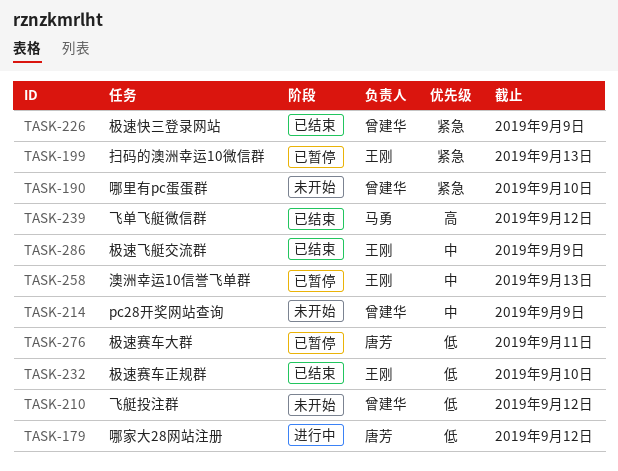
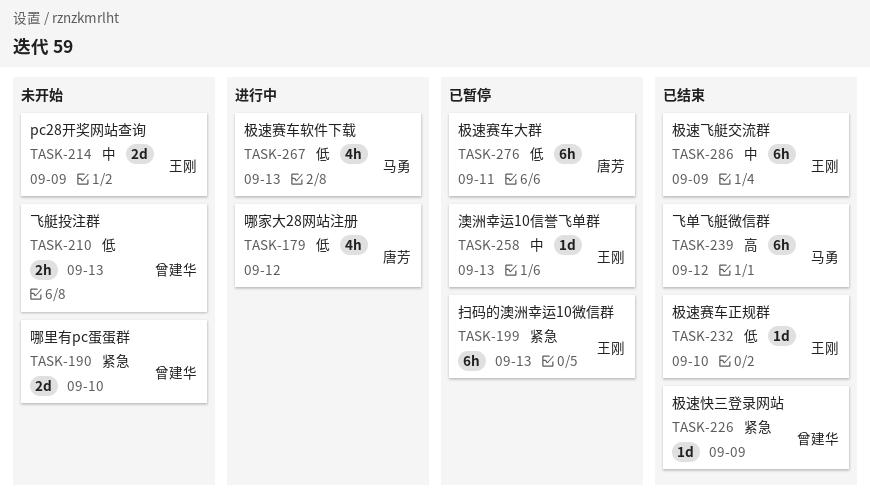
TASK-210, due: Sep 12 -> Sep 13
TASK-214, owner: 曾建华 -> 王刚
TASK-267: none -> present

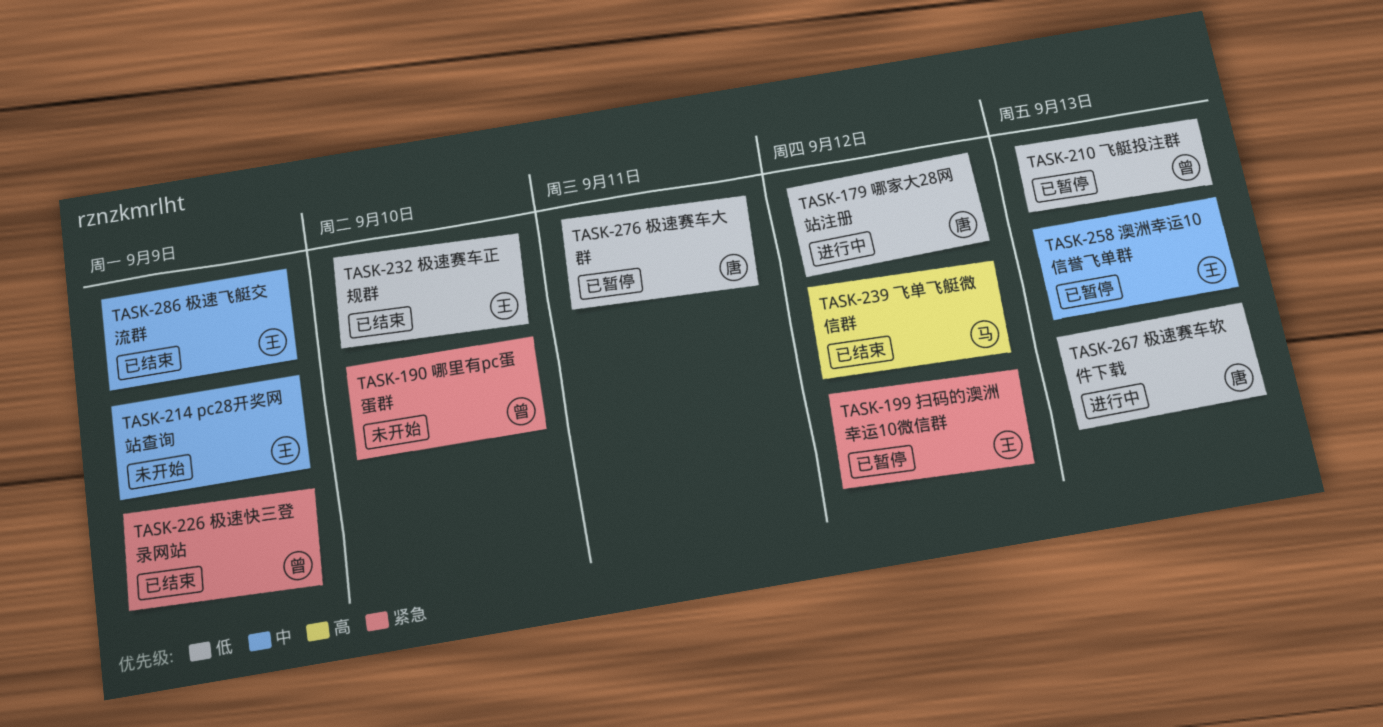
TASK-199, due: Sep 13 -> Sep 12
TASK-210, status: 未开始 -> 已暂停
TASK-267, owner: 马勇 -> 唐芳

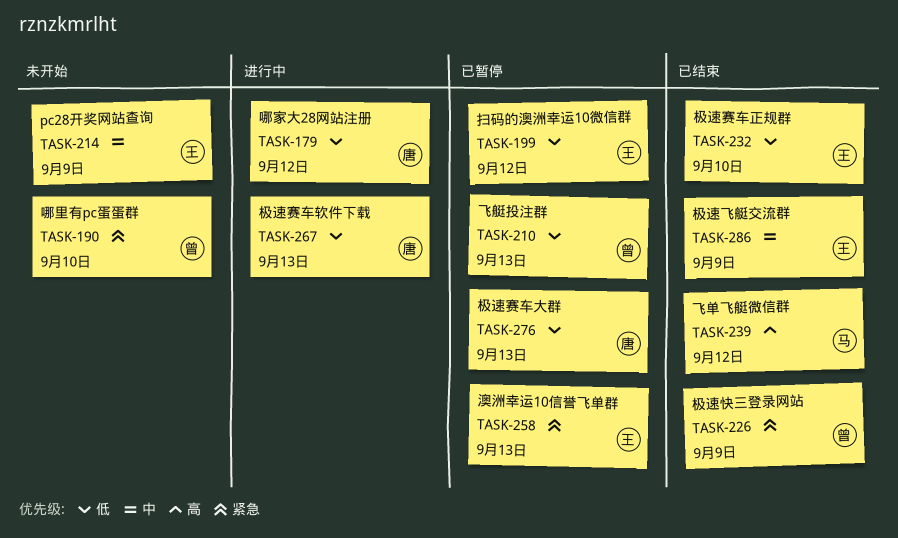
TASK-199, priority: 紧急 -> 低
TASK-258, priority: 中 -> 紧急
TASK-276, due: Sep 11 -> Sep 13

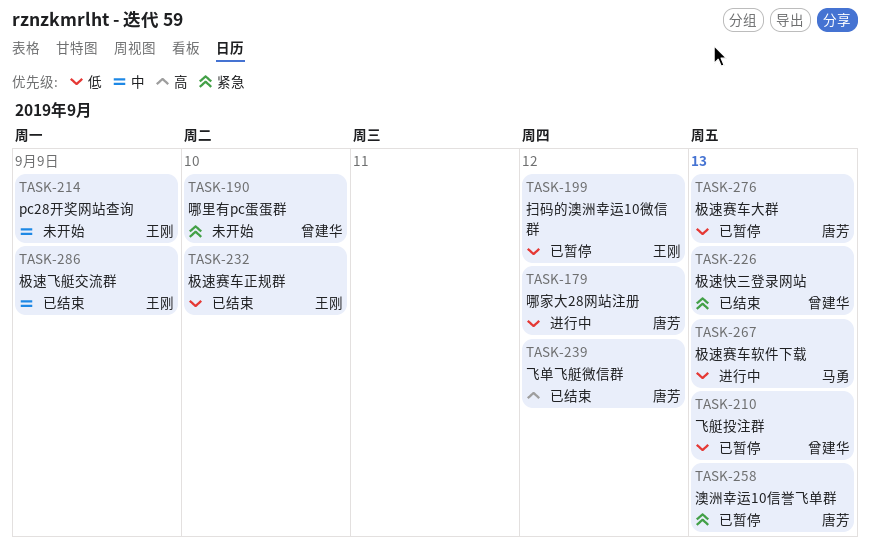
TASK-226, due: Sep 9 -> Sep 13
TASK-239, owner: 马勇 -> 唐芳
TASK-258, owner: 王刚 -> 唐芳
TASK-267, owner: 唐芳 -> 马勇

